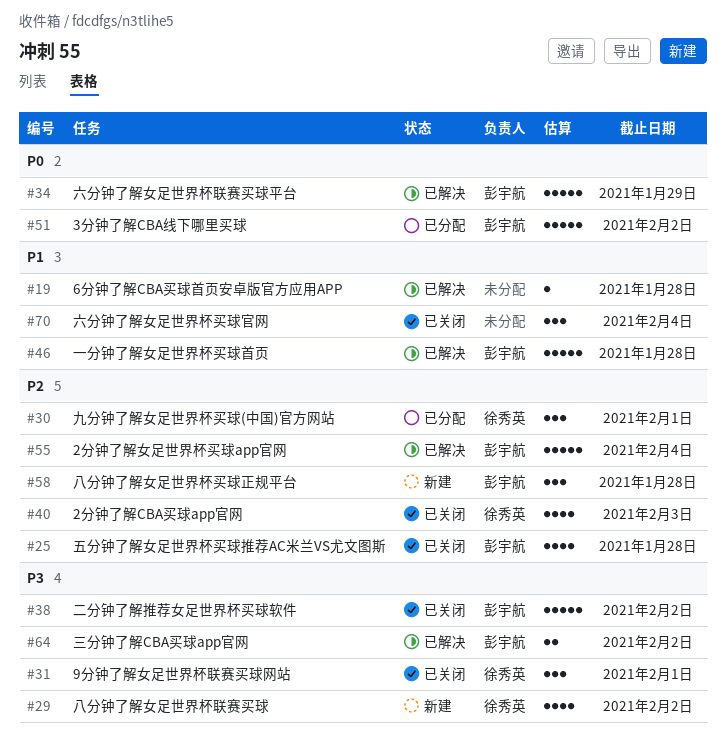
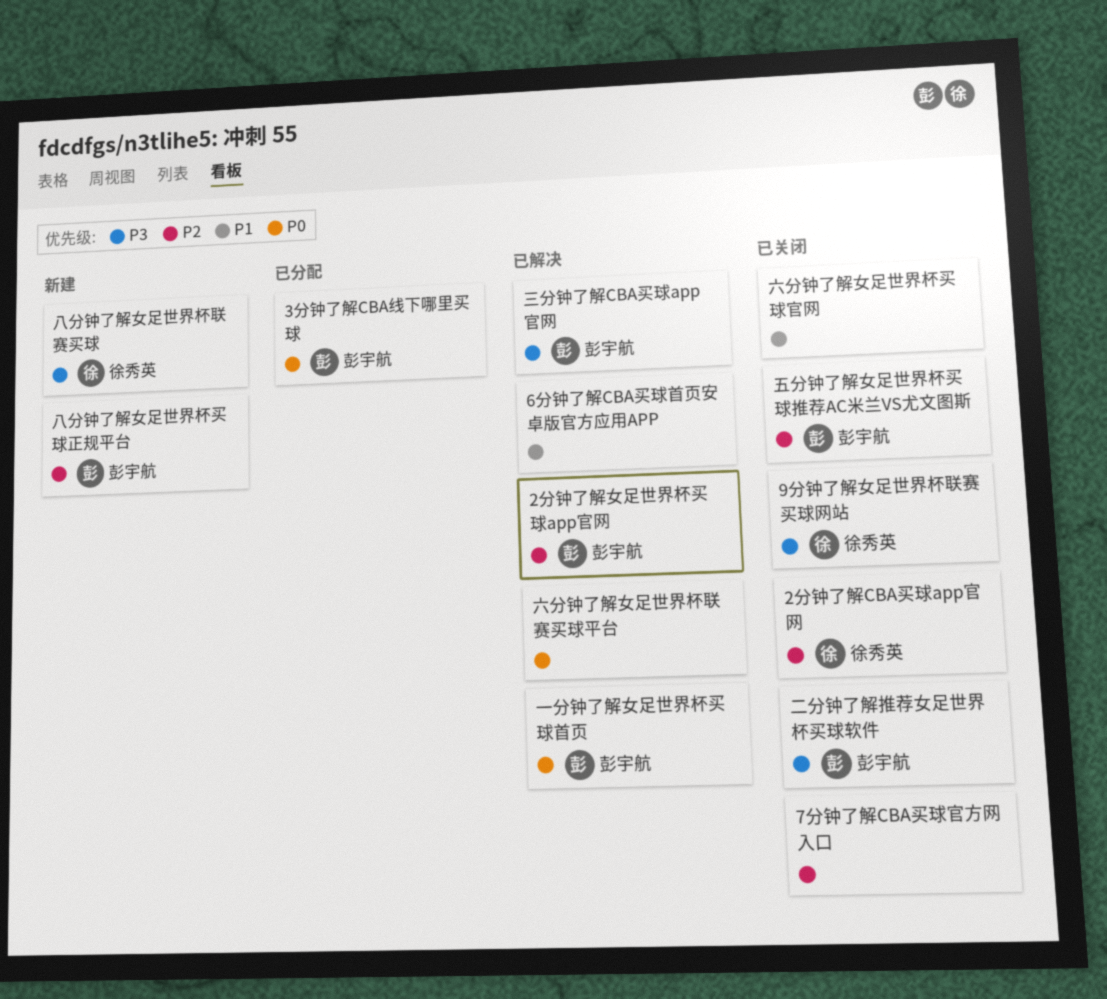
7分钟了解CBA买球官方网入口: none -> present
一分钟了解女足世界杯买球首页, priority: P1 -> P0
九分钟了解女足世界杯买球(中国)官方网站: present -> none
六分钟了解女足世界杯联赛买球平台, owner: 彭宇航 -> none

